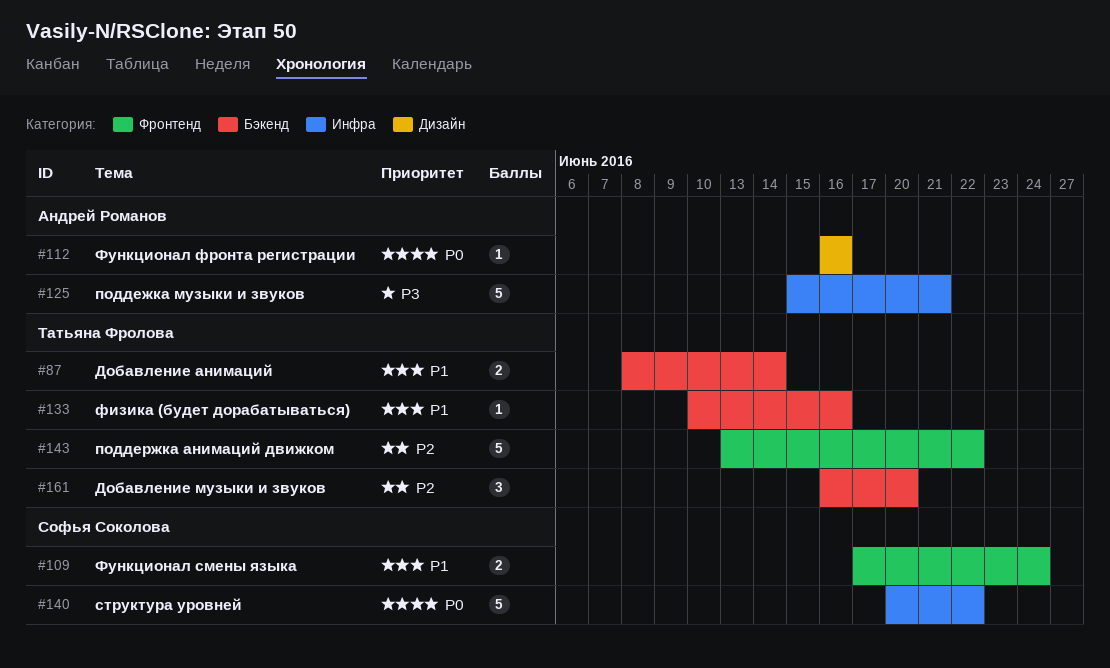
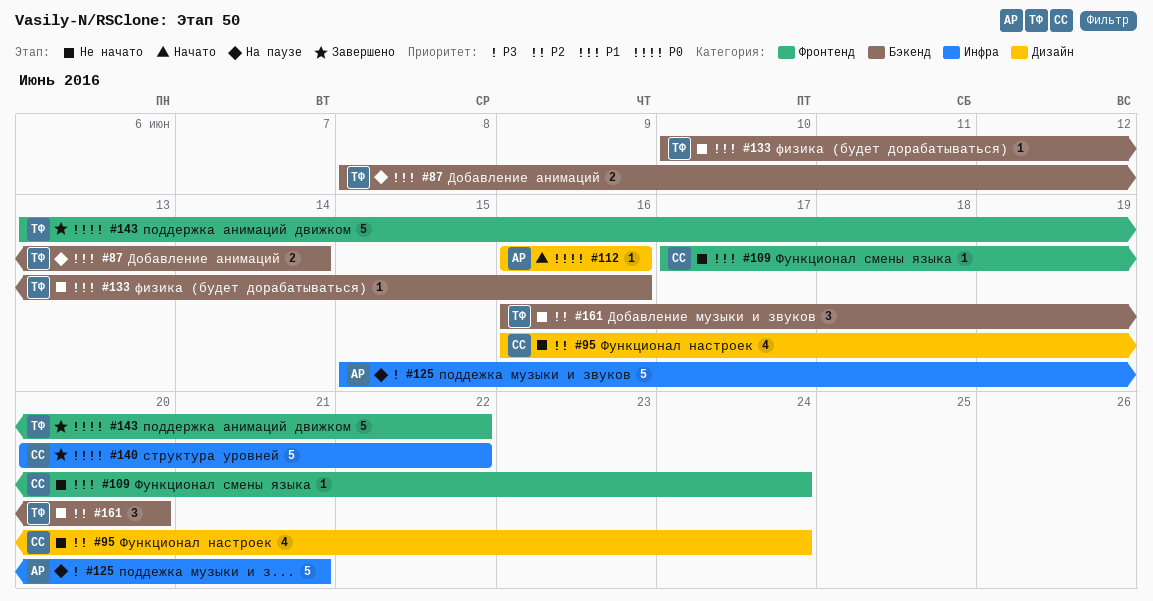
#95: none -> present
#109, estimate: 2 -> 1
#143, priority: P2 -> P0

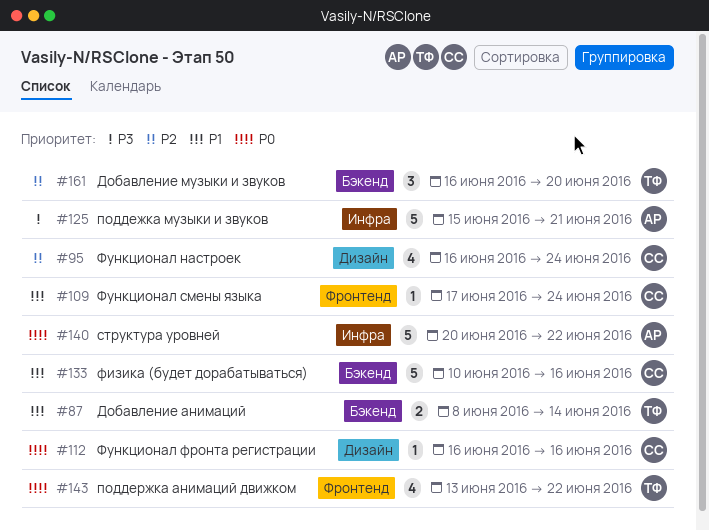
#112, owner: АР -> СС
#133, owner: ТФ -> СС
#133, estimate: 1 -> 5
#140, owner: СС -> АР
#143, estimate: 5 -> 4

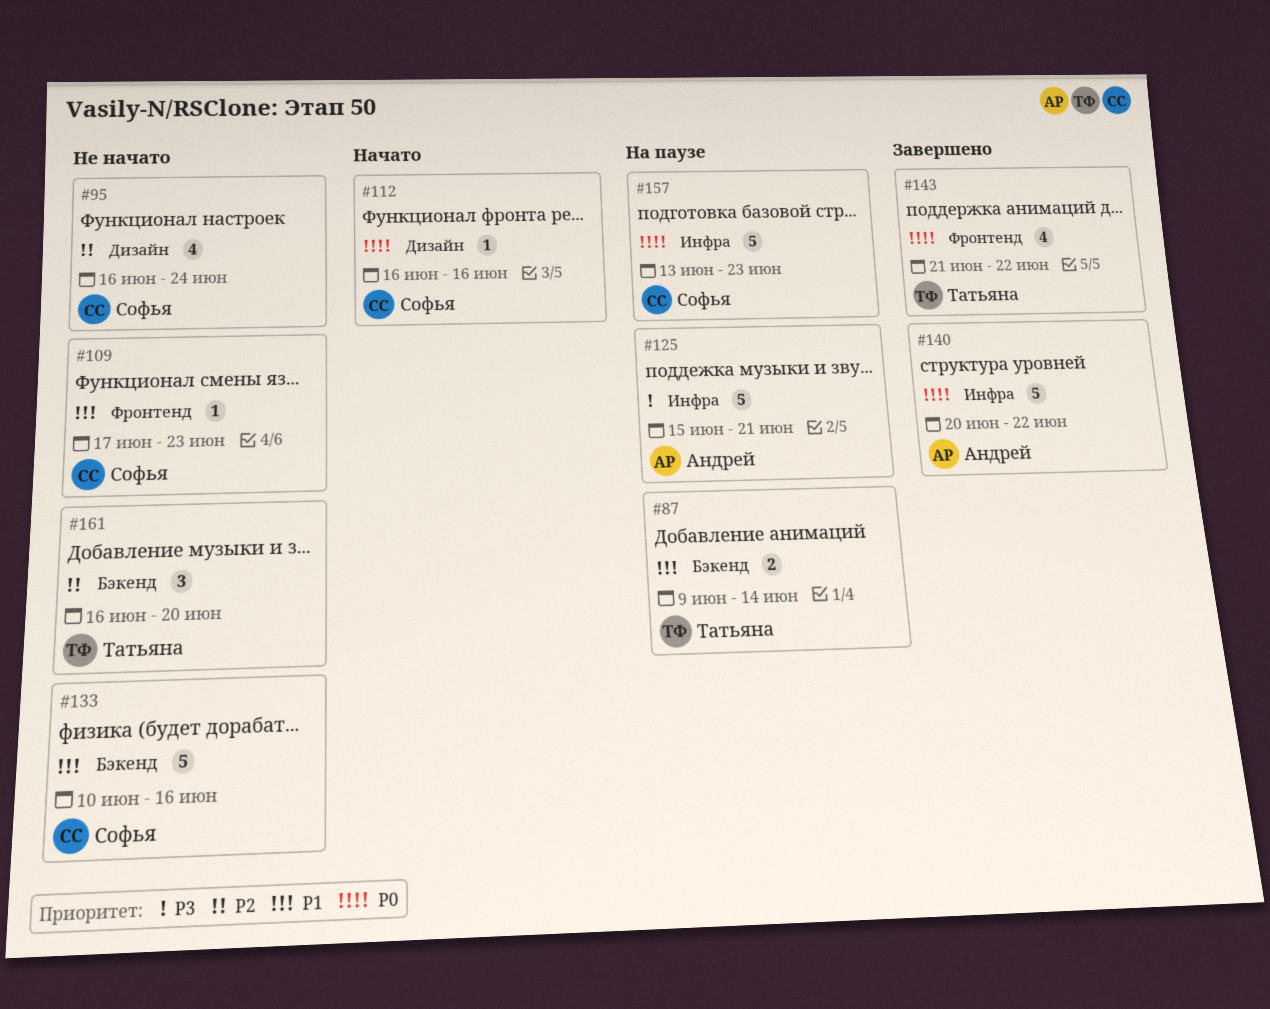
#87, start: Jun 8 -> Jun 9
#109, due: Jun 24 -> Jun 23
#143, start: Jun 13 -> Jun 21
#157: none -> present

